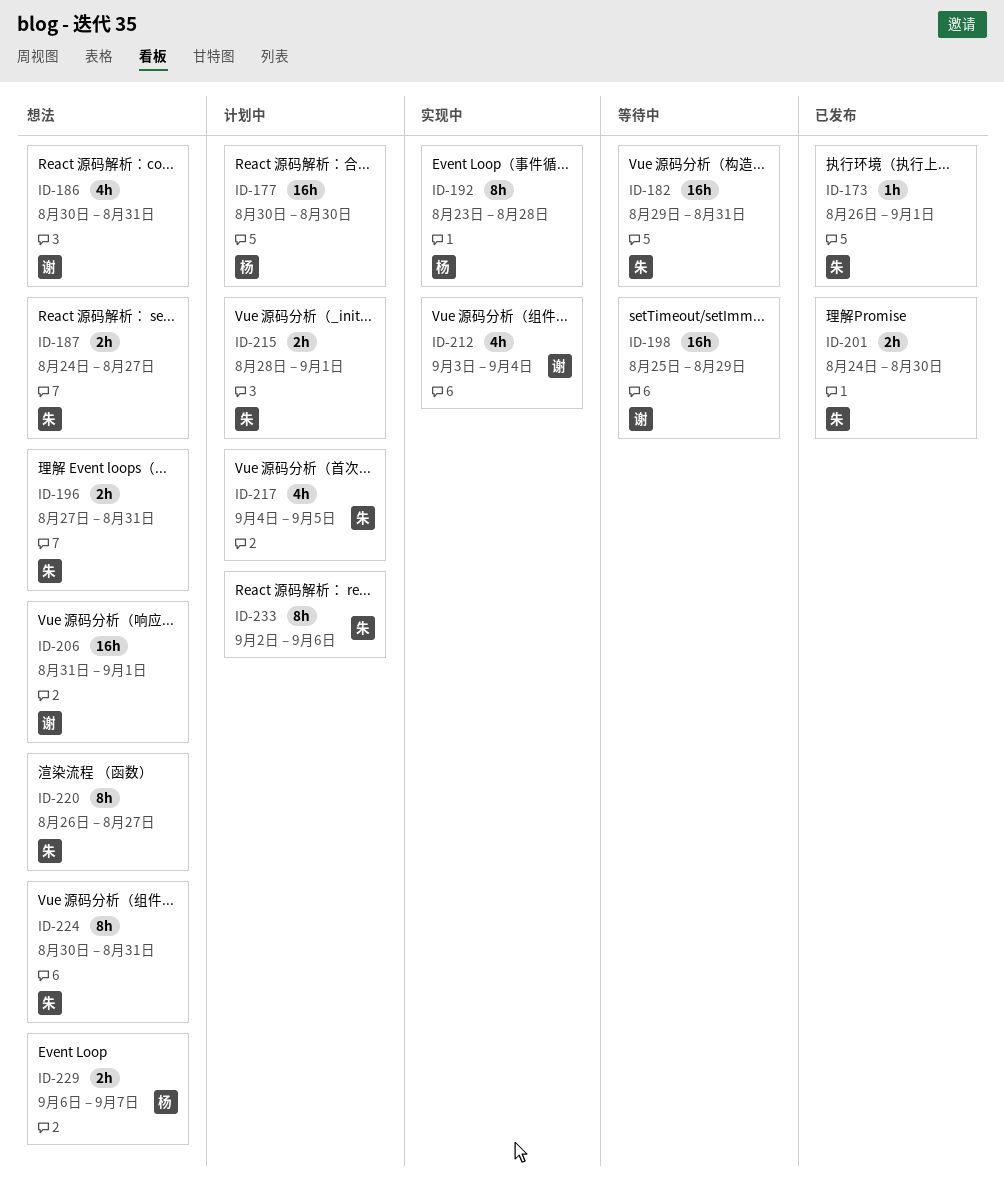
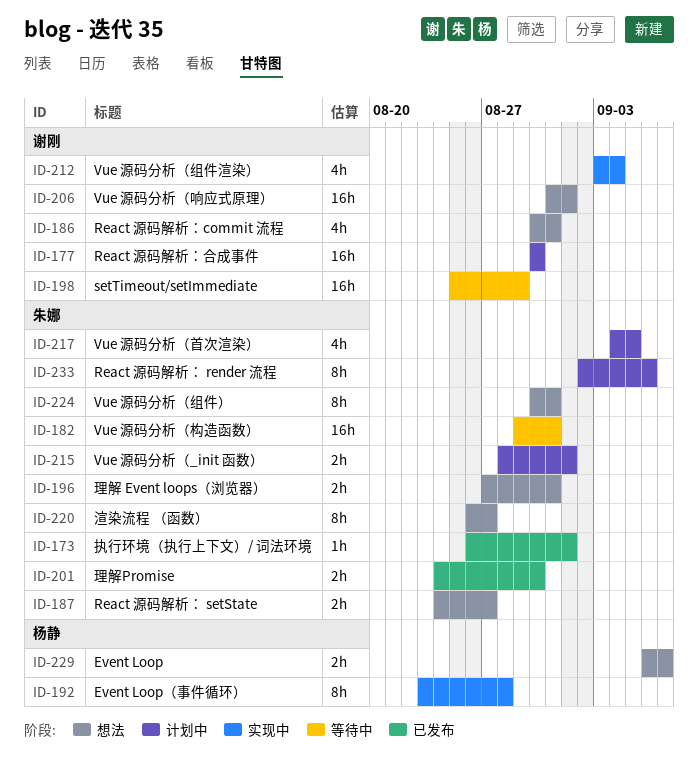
ID-177, owner: 杨静 -> 谢刚

